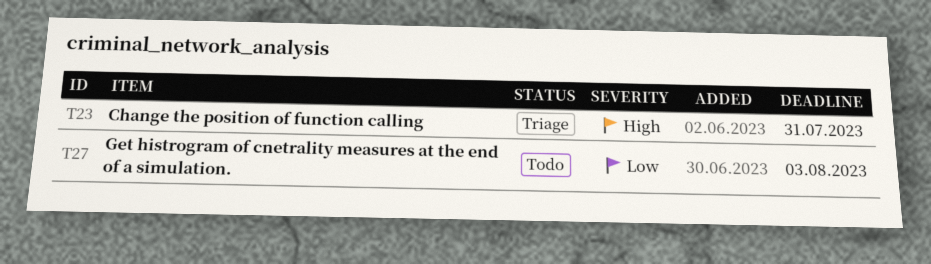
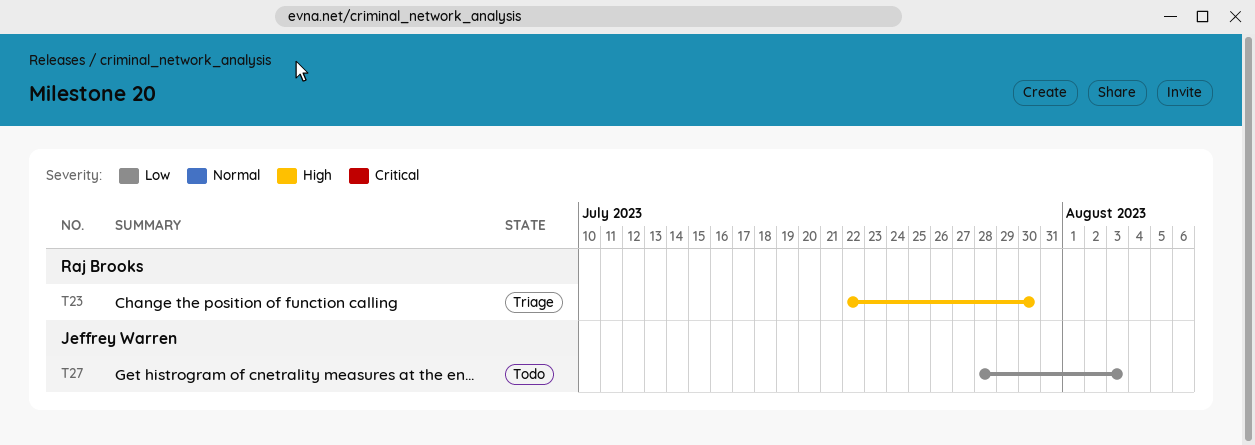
T23, due: Jul 31 -> Jul 30

